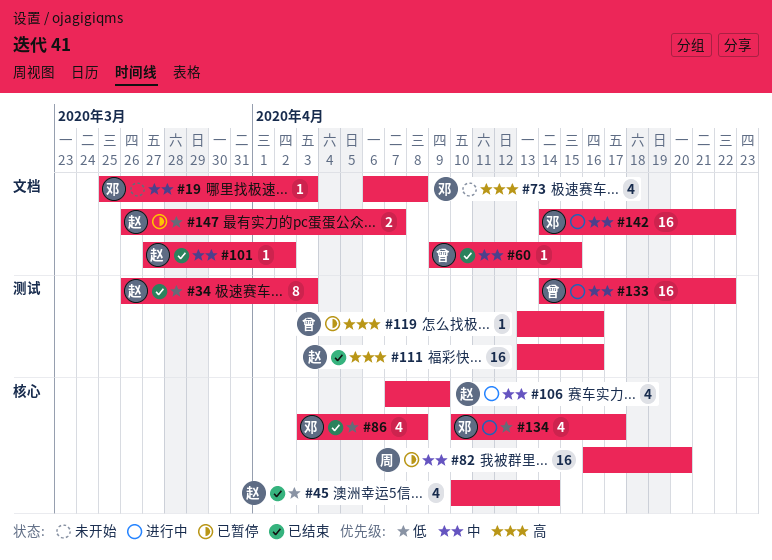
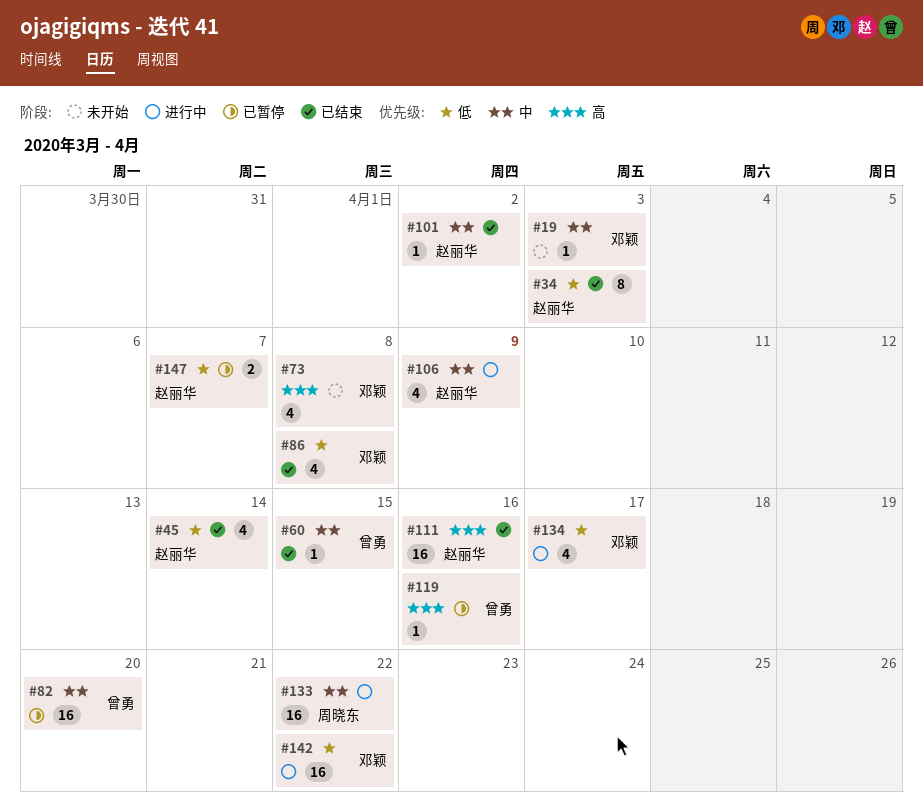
#82, owner: 周晓东 -> 曾勇
#133, owner: 曾勇 -> 周晓东
#142, priority: 中 -> 低

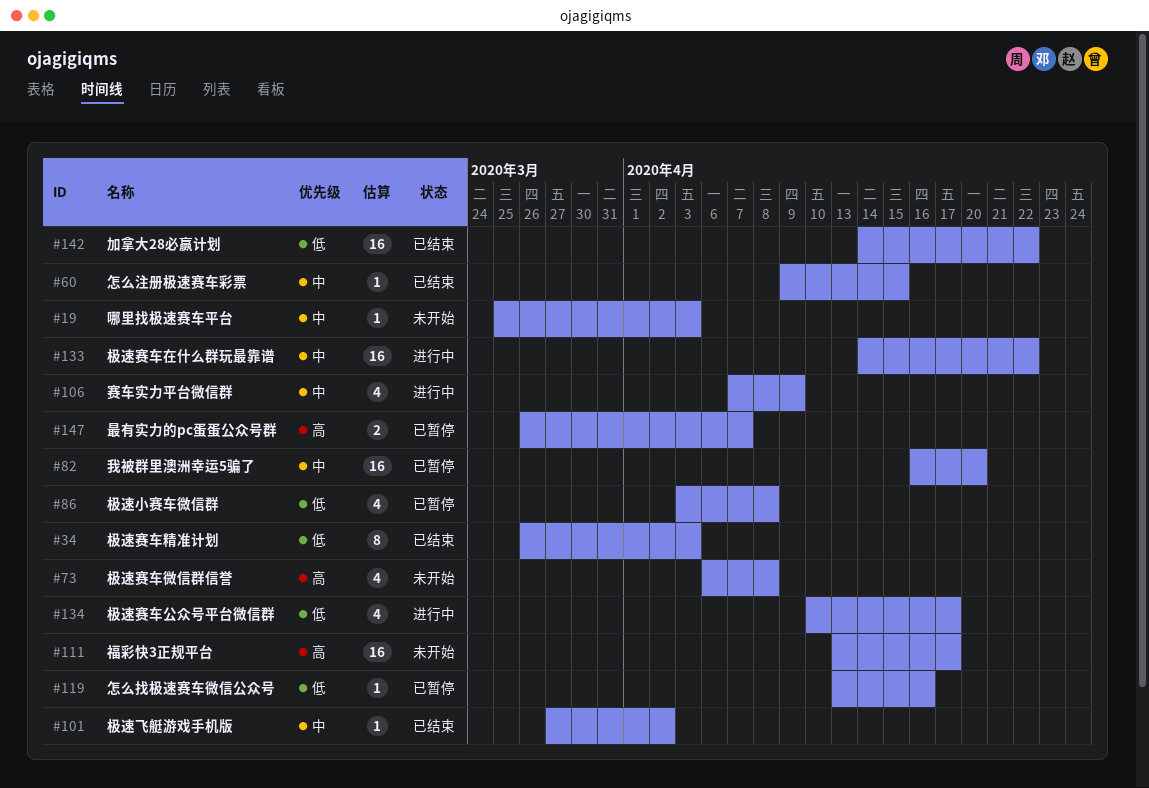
#45: present -> none
#86, status: 已结束 -> 已暂停
#111, status: 已结束 -> 未开始
#111, due: Apr 16 -> Apr 17
#119, priority: 高 -> 低
#142, status: 进行中 -> 已结束
#147, priority: 低 -> 高

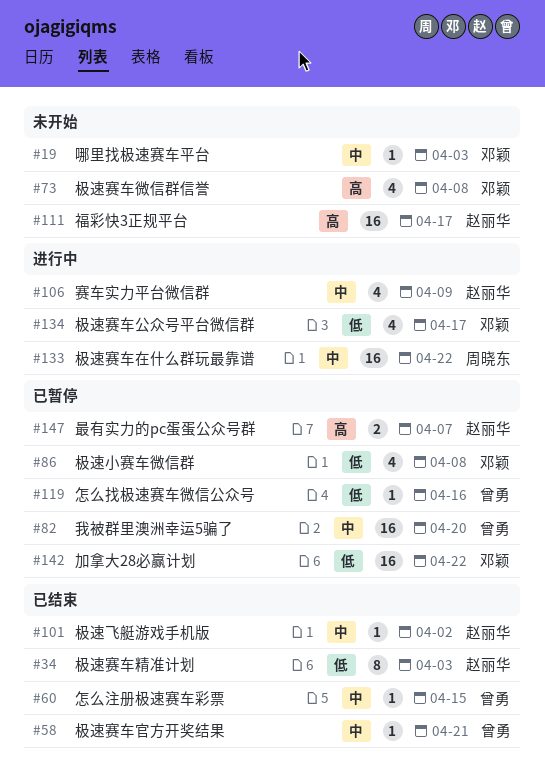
#58: none -> present
#142, status: 已结束 -> 已暂停

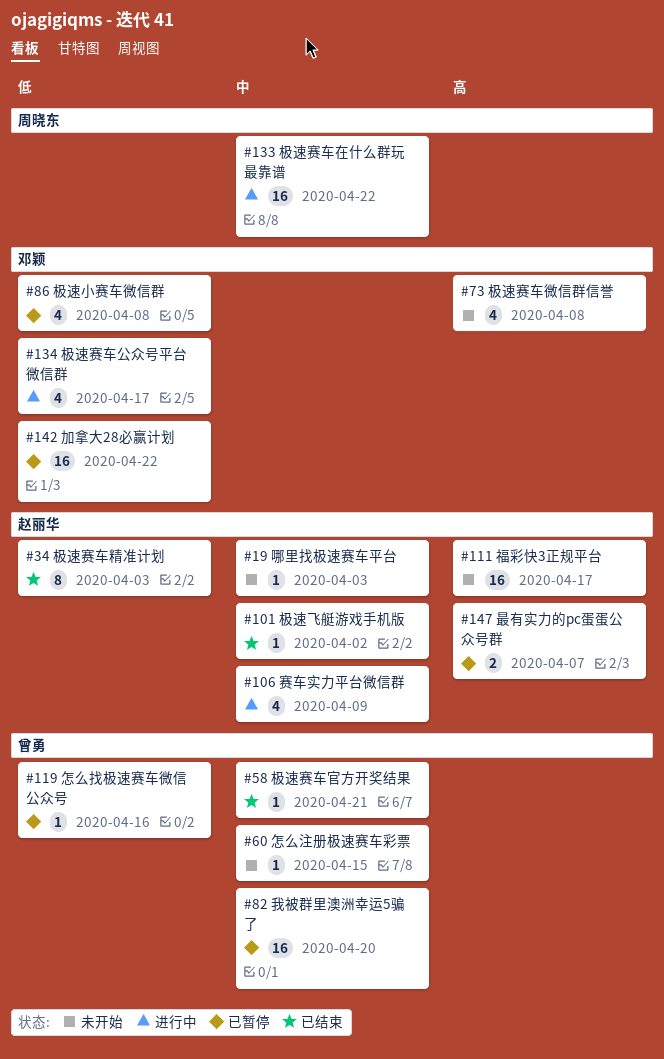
#19, owner: 邓颖 -> 赵丽华
#60, status: 已结束 -> 未开始

